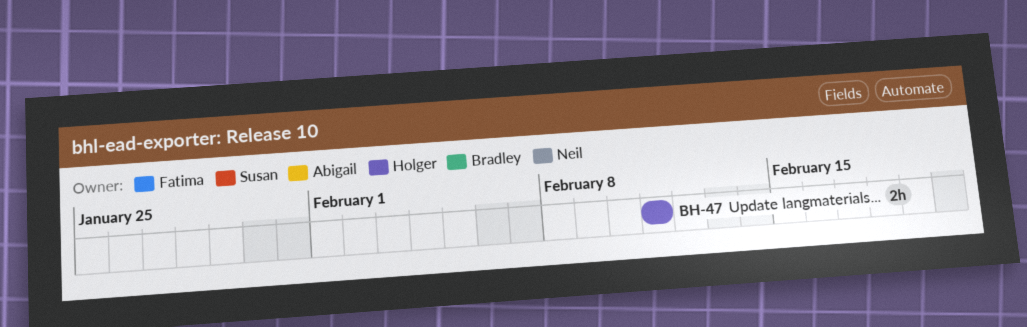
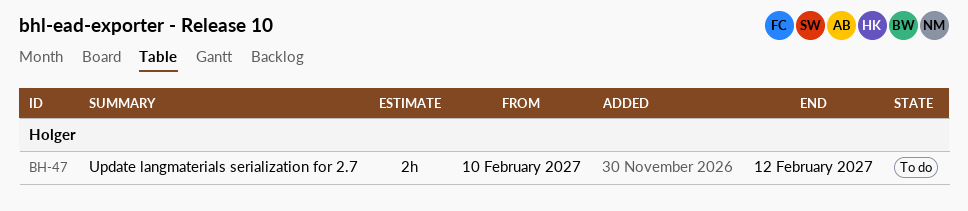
BH-47, start: Feb 11 -> Feb 10
BH-47, due: Feb 11 -> Feb 12

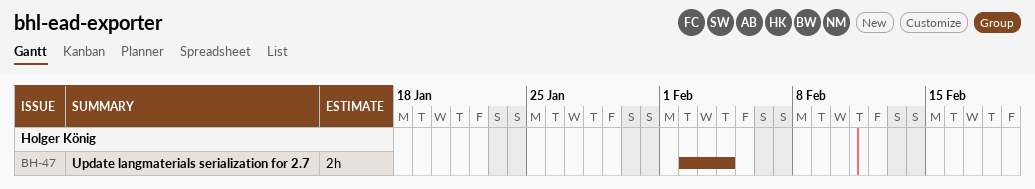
BH-47, start: Feb 10 -> Feb 2
BH-47, due: Feb 12 -> Feb 4

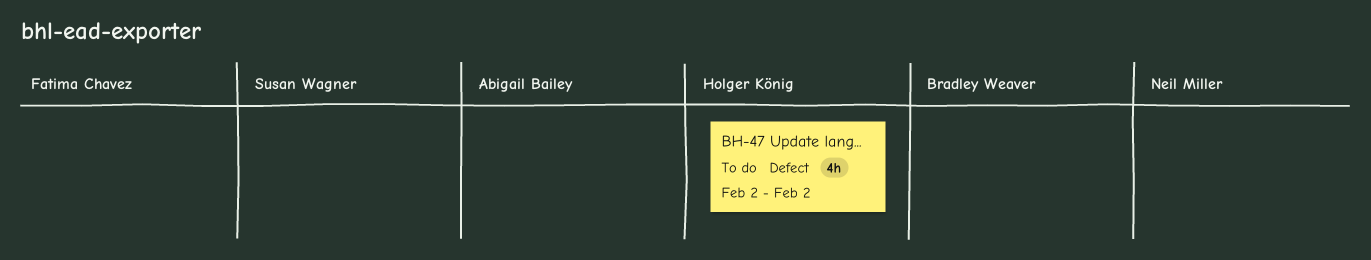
BH-47, estimate: 2h -> 4h
BH-47, due: Feb 4 -> Feb 2

